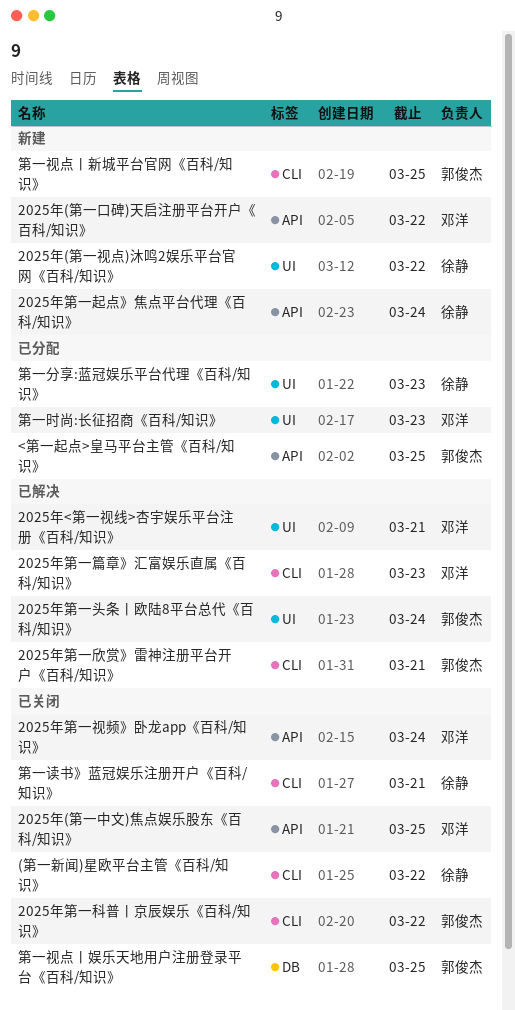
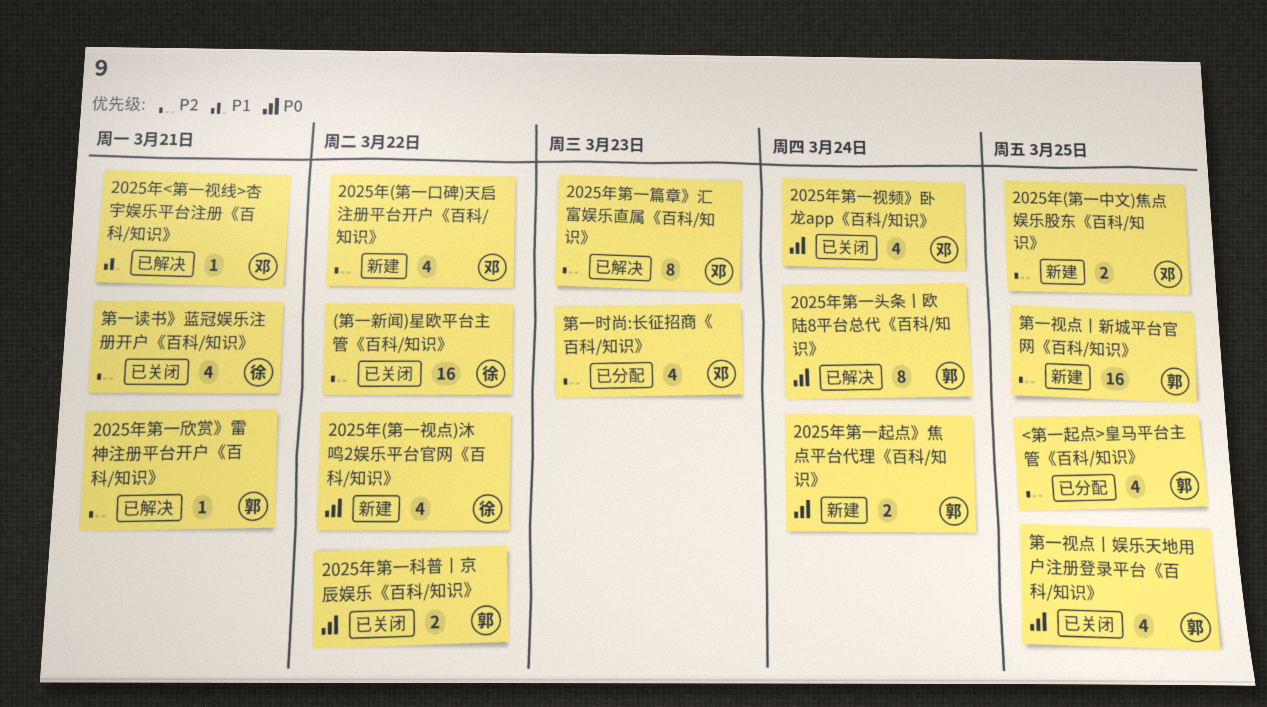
2025年(第一中文)焦点娱乐股东《百科/知识》, status: 已关闭 -> 新建
2025年第一起点》焦点平台代理《百科/知识》, owner: 徐静 -> 郭俊杰
第一分享:蓝冠娱乐平台代理《百科/知识》: present -> none

